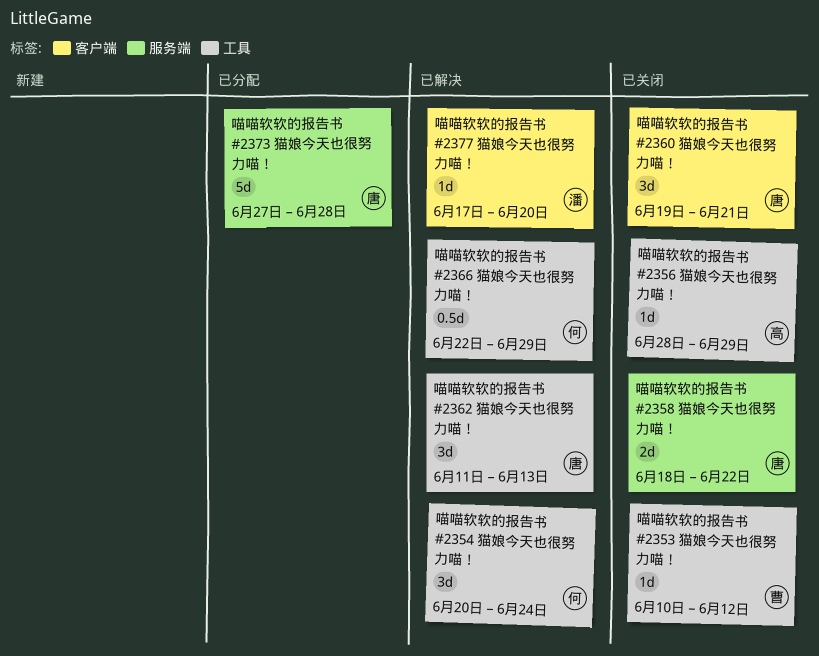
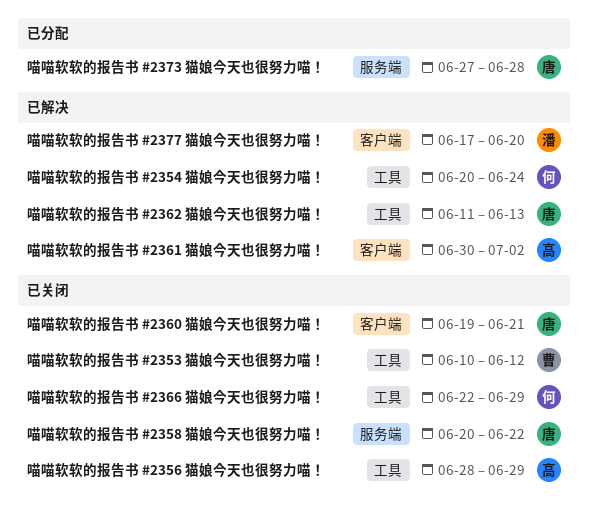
喵喵软软的报告书 #2358 猫娘今天也很努力喵！, start: Jun 18 -> Jun 20
喵喵软软的报告书 #2361 猫娘今天也很努力喵！: none -> present
喵喵软软的报告书 #2366 猫娘今天也很努力喵！, status: 已解决 -> 已关闭

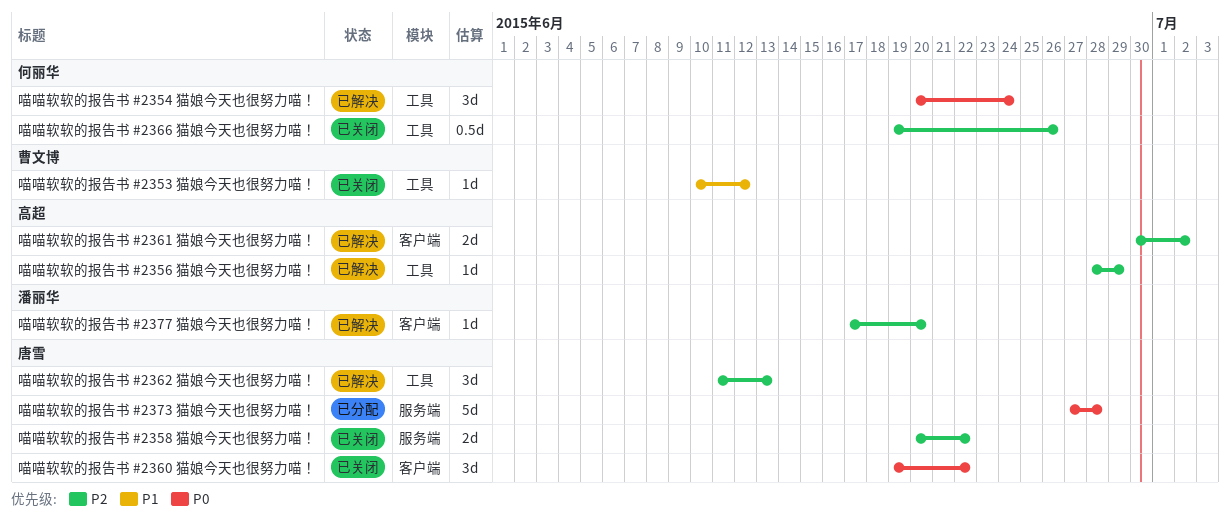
喵喵软软的报告书 #2356 猫娘今天也很努力喵！, status: 已关闭 -> 已解决
喵喵软软的报告书 #2360 猫娘今天也很努力喵！, due: Jun 21 -> Jun 22
喵喵软软的报告书 #2366 猫娘今天也很努力喵！, start: Jun 22 -> Jun 19
喵喵软软的报告书 #2366 猫娘今天也很努力喵！, due: Jun 29 -> Jun 26

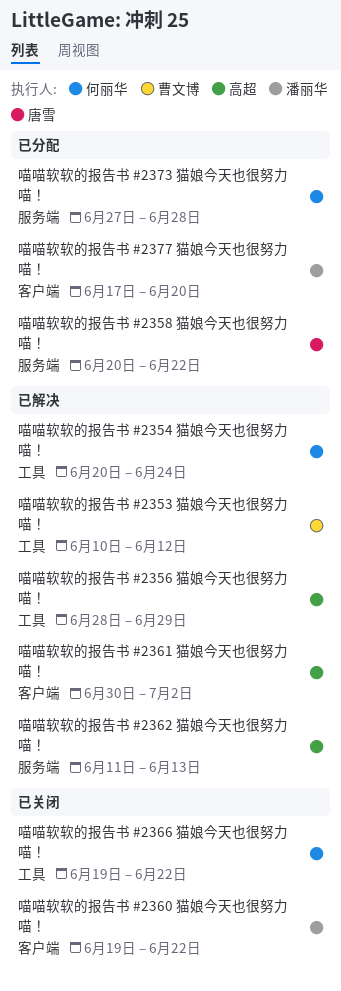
喵喵软软的报告书 #2353 猫娘今天也很努力喵！, status: 已关闭 -> 已解决
喵喵软软的报告书 #2358 猫娘今天也很努力喵！, status: 已关闭 -> 已分配
喵喵软软的报告书 #2360 猫娘今天也很努力喵！, owner: 唐雪 -> 潘丽华
喵喵软软的报告书 #2362 猫娘今天也很努力喵！, owner: 唐雪 -> 高超
喵喵软软的报告书 #2362 猫娘今天也很努力喵！, label: 工具 -> 服务端
喵喵软软的报告书 #2366 猫娘今天也很努力喵！, due: Jun 26 -> Jun 22
喵喵软软的报告书 #2373 猫娘今天也很努力喵！, owner: 唐雪 -> 何丽华
喵喵软软的报告书 #2377 猫娘今天也很努力喵！, status: 已解决 -> 已分配

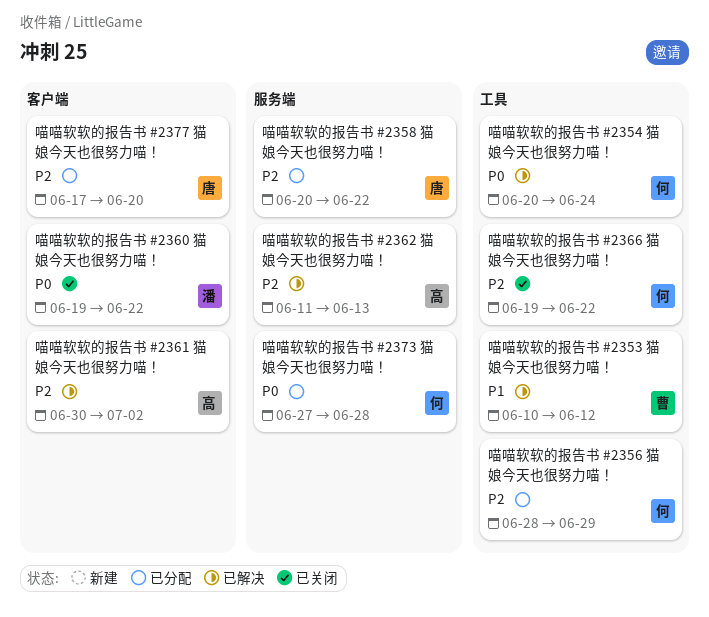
喵喵软软的报告书 #2356 猫娘今天也很努力喵！, status: 已解决 -> 已分配
喵喵软软的报告书 #2356 猫娘今天也很努力喵！, owner: 高超 -> 何丽华
喵喵软软的报告书 #2377 猫娘今天也很努力喵！, owner: 潘丽华 -> 唐雪

